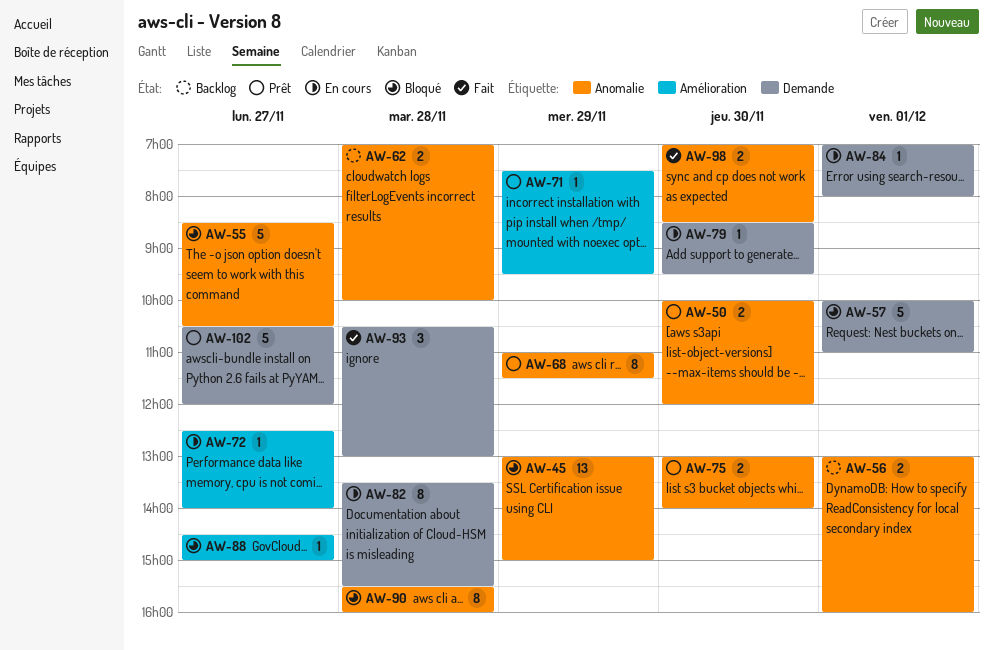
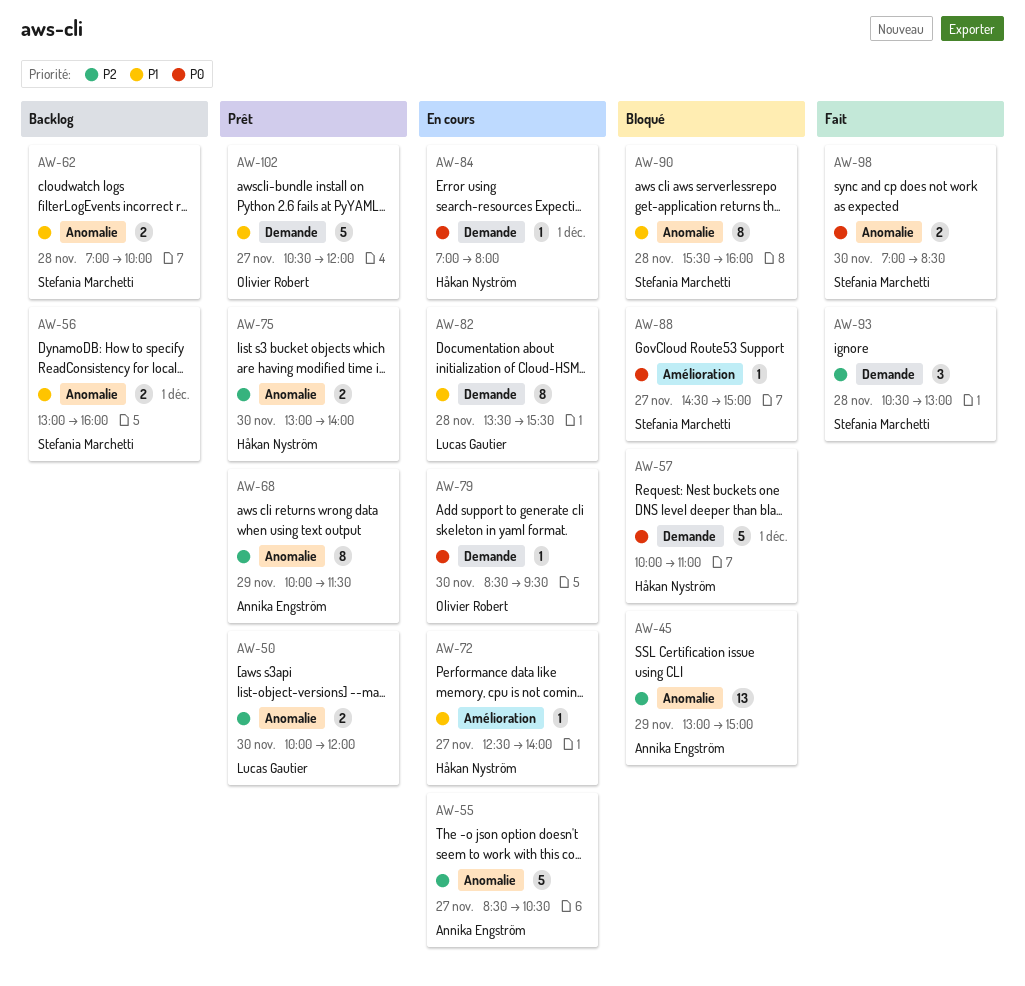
AW-55, status: Bloqué -> En cours
AW-68, begins: 11:00 -> 10:00
AW-71: present -> none

